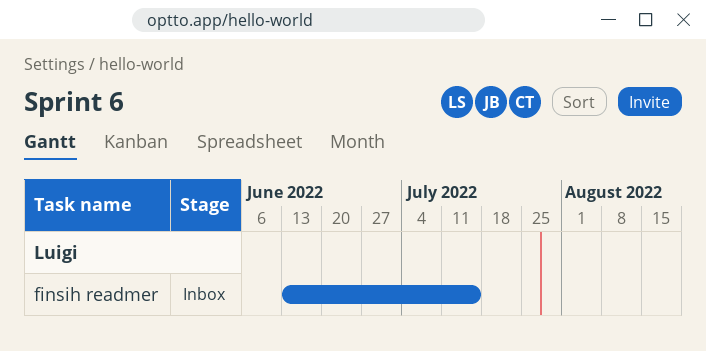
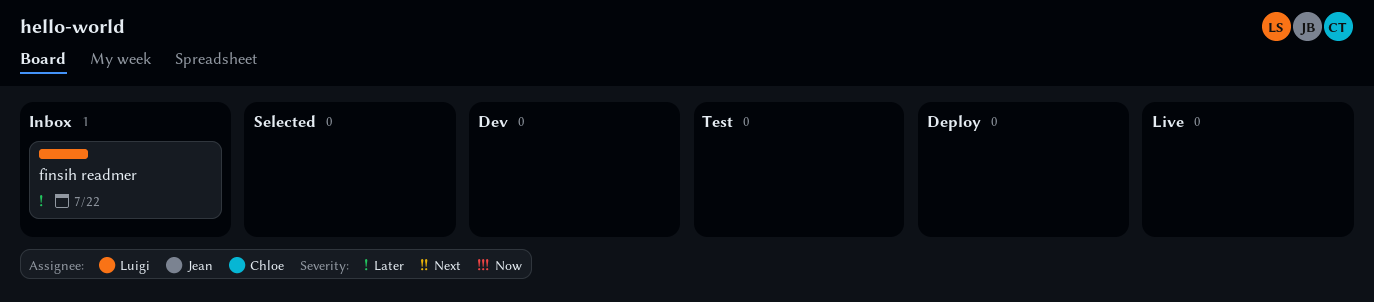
finsih readmer, due: Jul 15 -> Jul 22

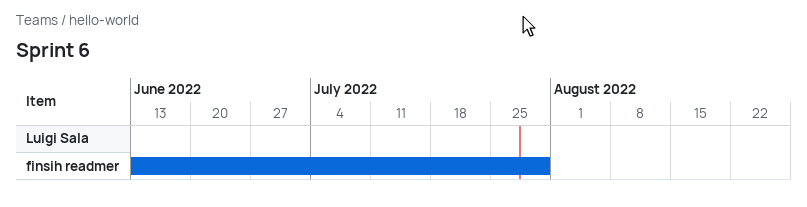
finsih readmer, due: Jul 22 -> Jul 29

